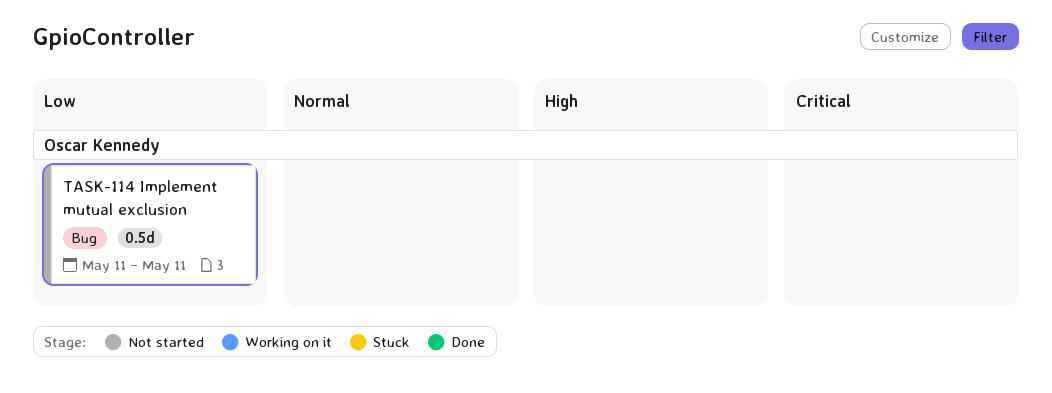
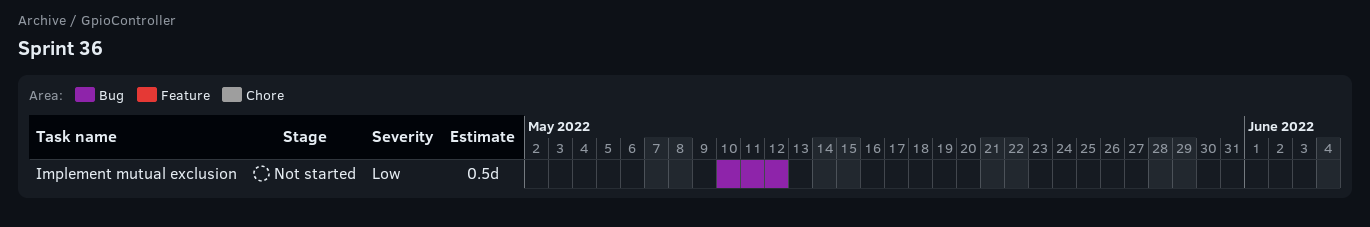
Implement mutual exclusion, start: May 11 -> May 10
Implement mutual exclusion, due: May 11 -> May 12

